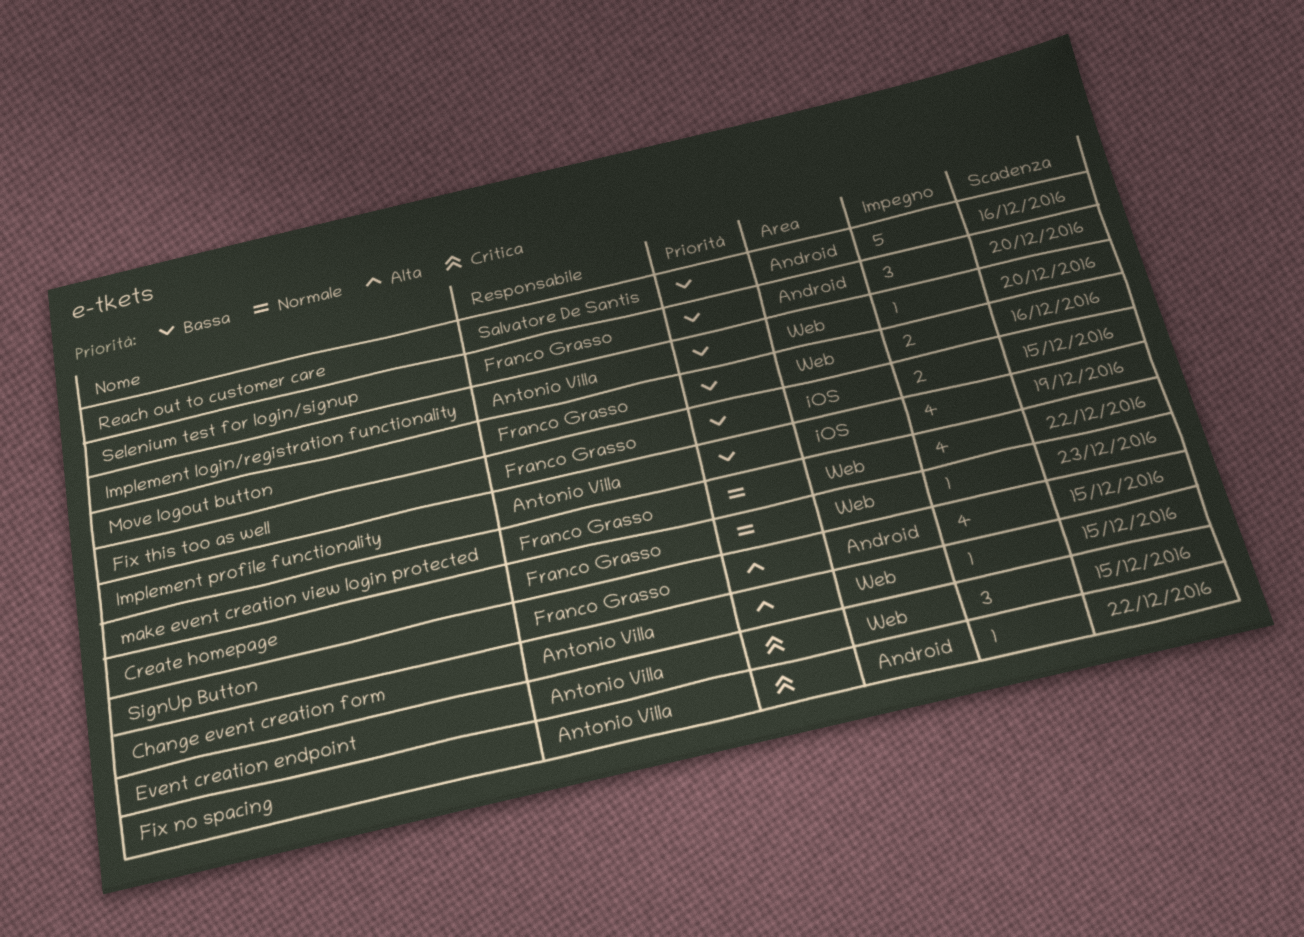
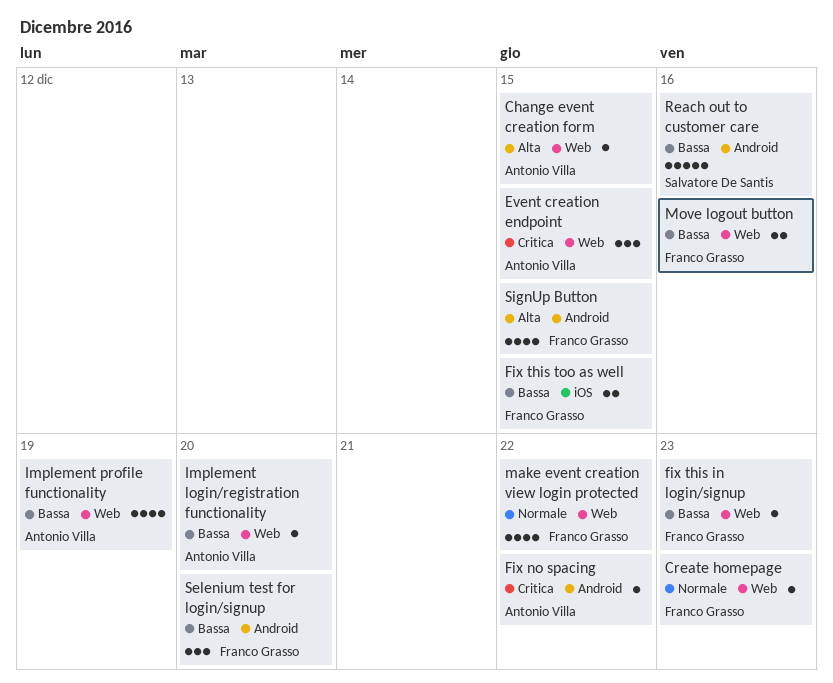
fix this in login/signup: none -> present
Implement profile functionality, label: iOS -> Web

